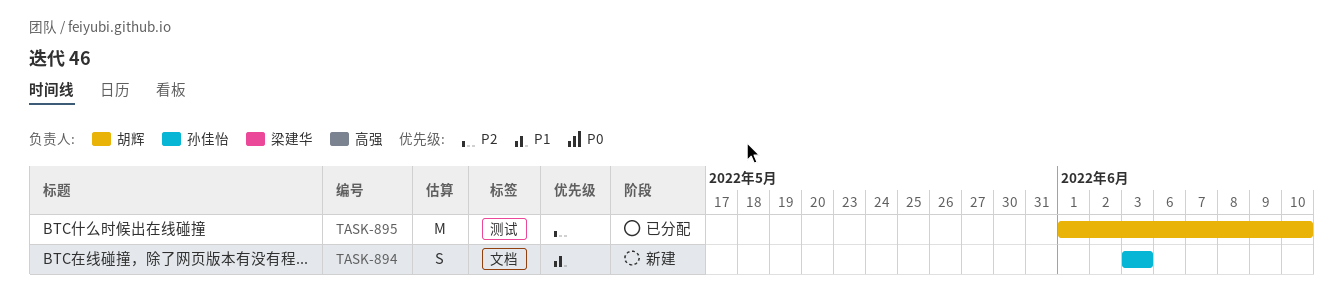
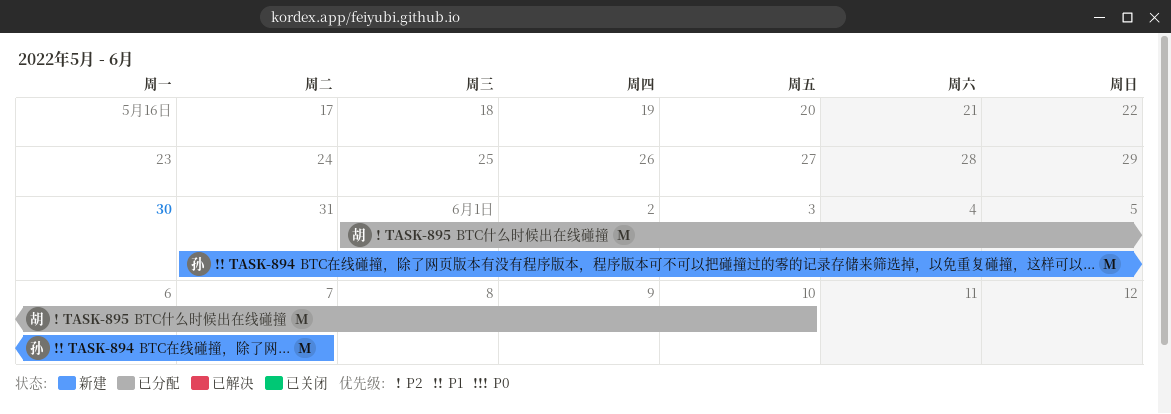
TASK-894, estimate: S -> M
TASK-894, start: Jun 3 -> May 31
TASK-894, due: Jun 3 -> Jun 7

